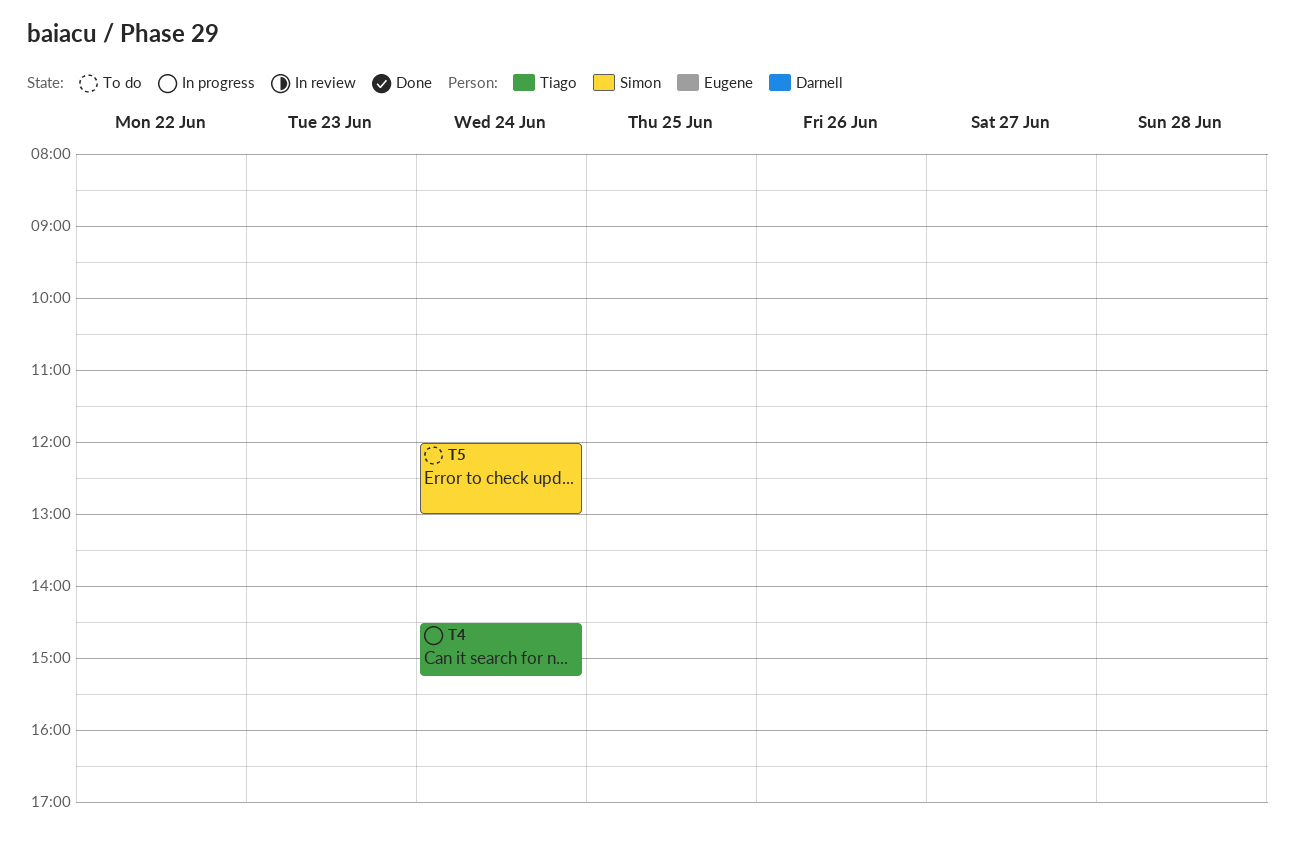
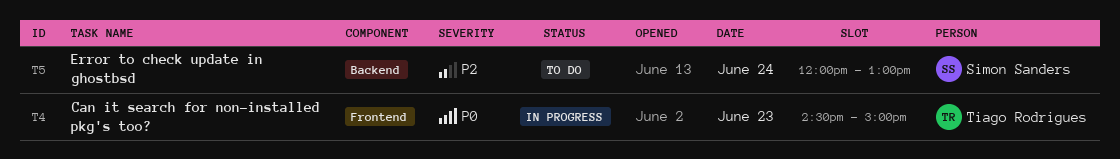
T4, day: Jun 24 -> Jun 23
T4, ends: 15:15 -> 15:00

